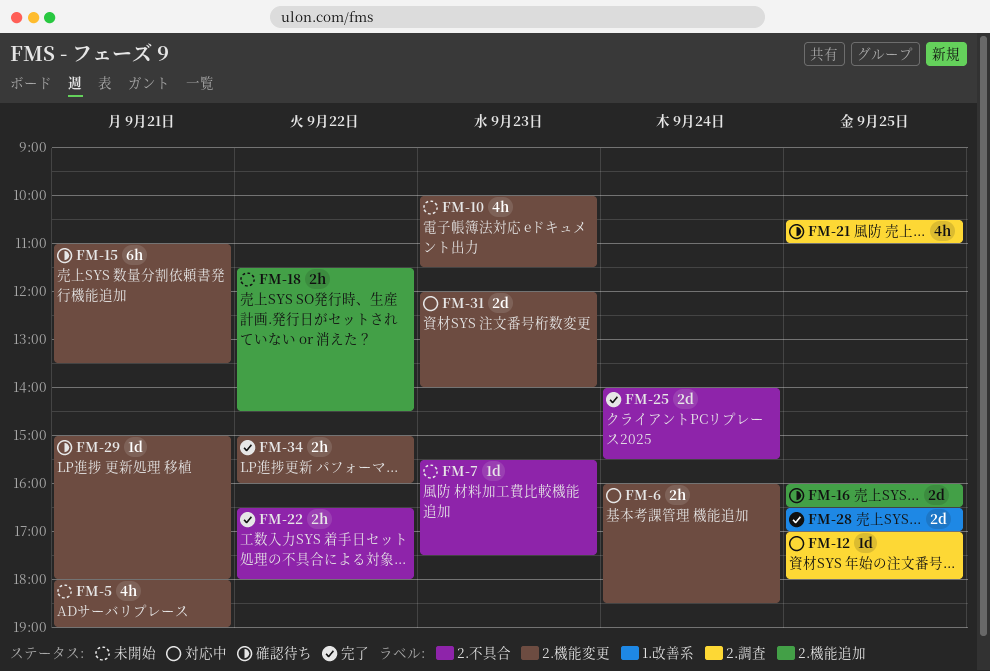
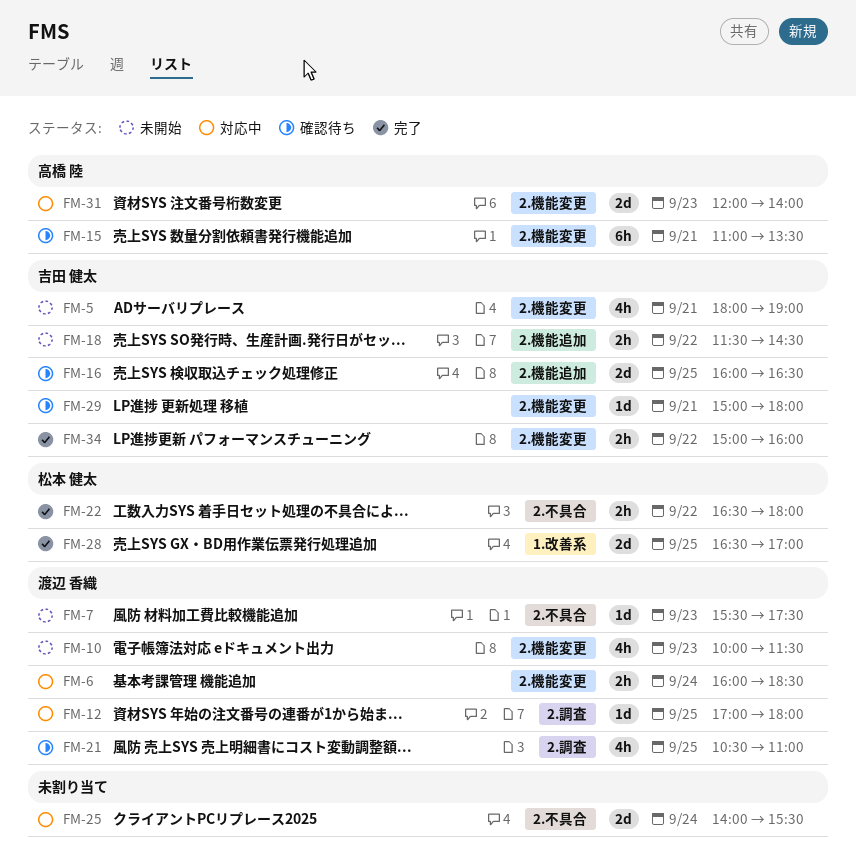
FM-25, status: 完了 -> 対応中

